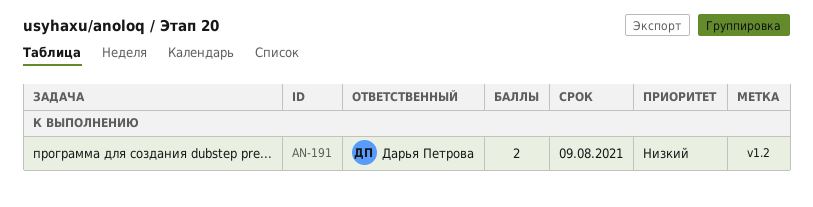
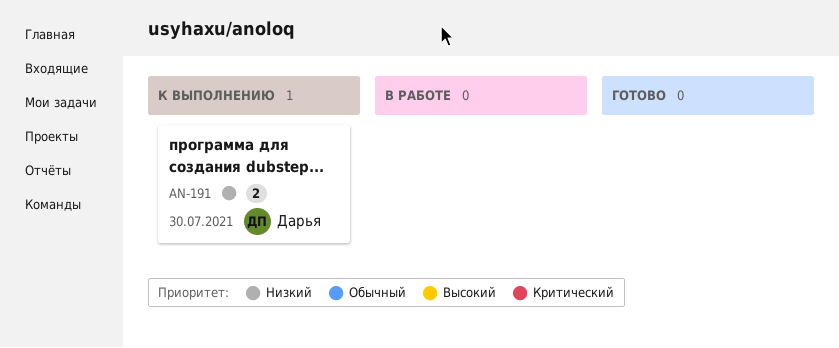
AN-191, due: Aug 9 -> Jul 30

